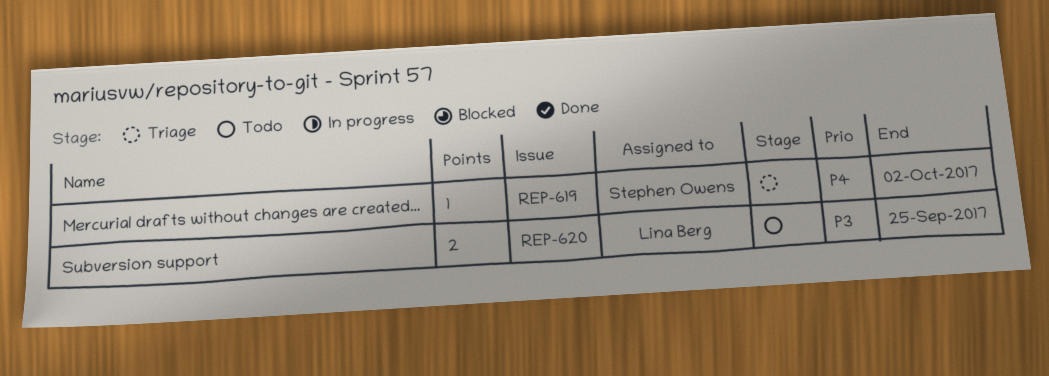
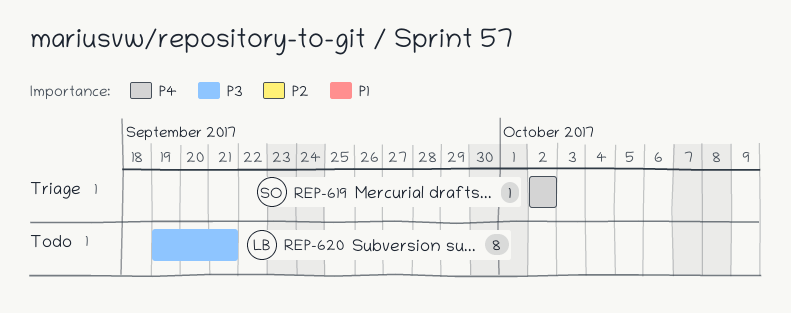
REP-620, estimate: 2 -> 8
REP-620, due: Sep 25 -> Sep 21

